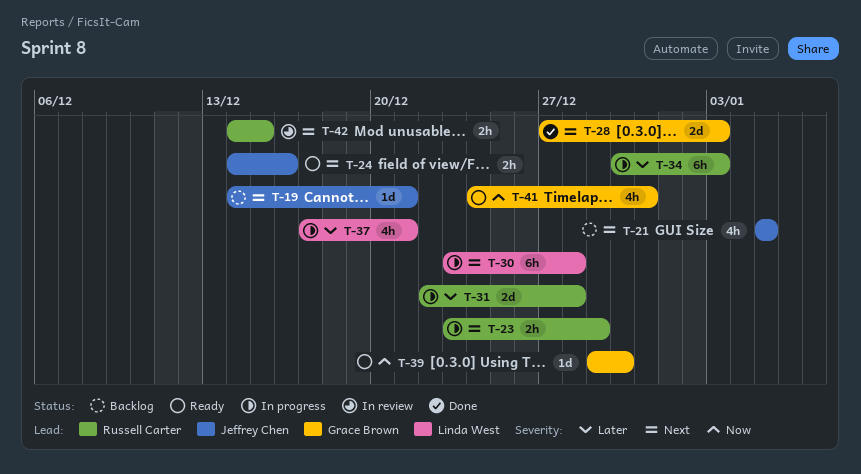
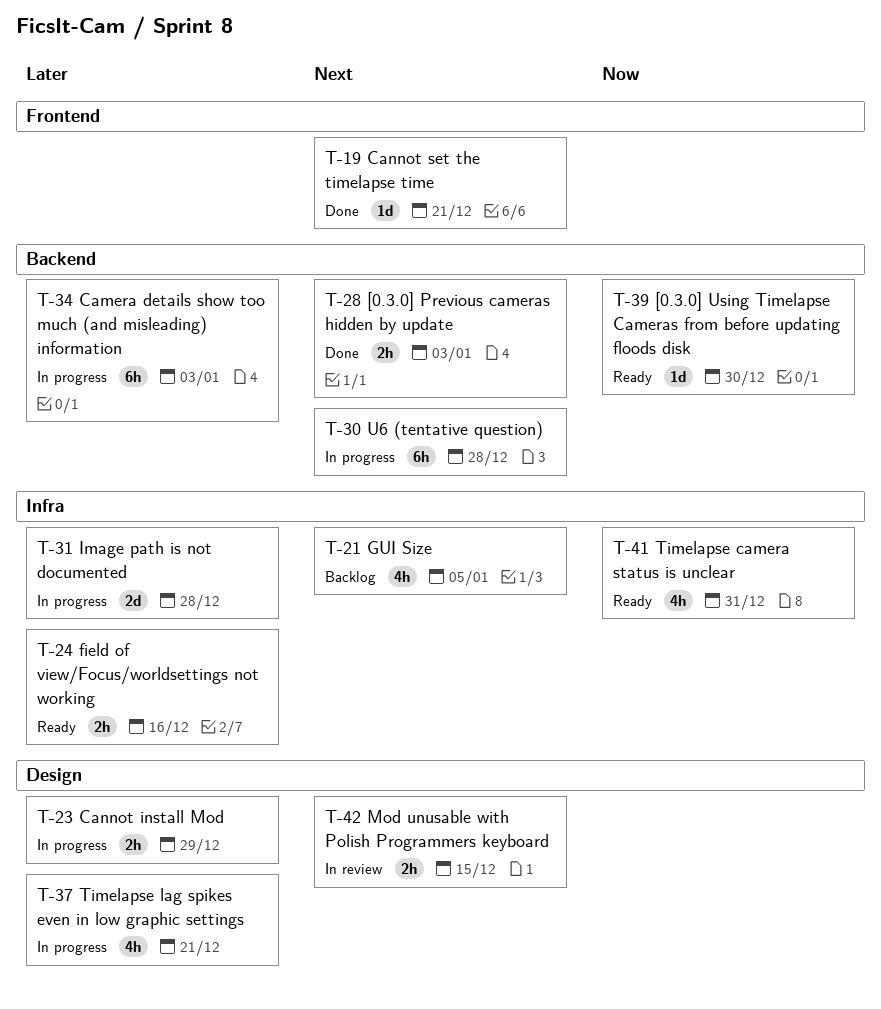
T-19, status: Backlog -> Done
T-23, priority: Next -> Later
T-24, priority: Next -> Later
T-28, estimate: 2d -> 2h

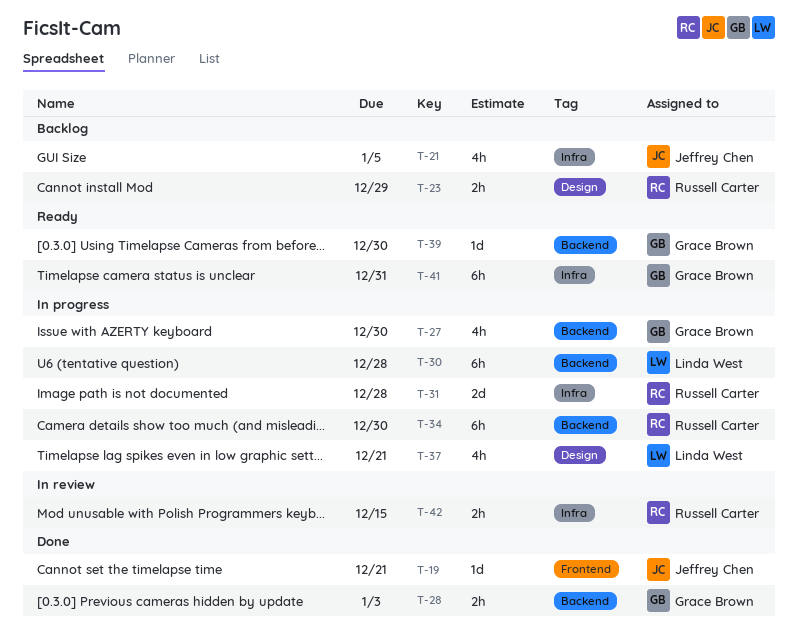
T-23, status: In progress -> Backlog
T-24: present -> none
T-27: none -> present
T-34, due: Jan 3 -> Dec 30
T-41, estimate: 4h -> 6h
T-42, label: Design -> Infra

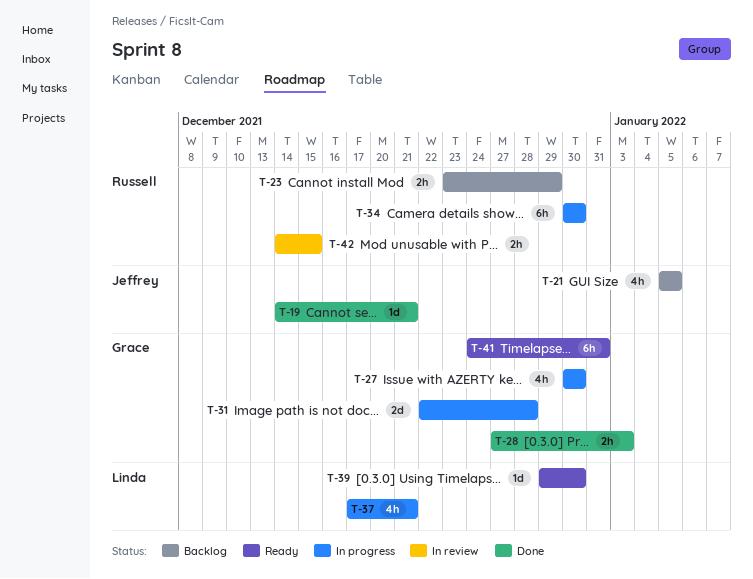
T-30: present -> none
T-31, owner: Russell Carter -> Grace Brown
T-39, owner: Grace Brown -> Linda West

